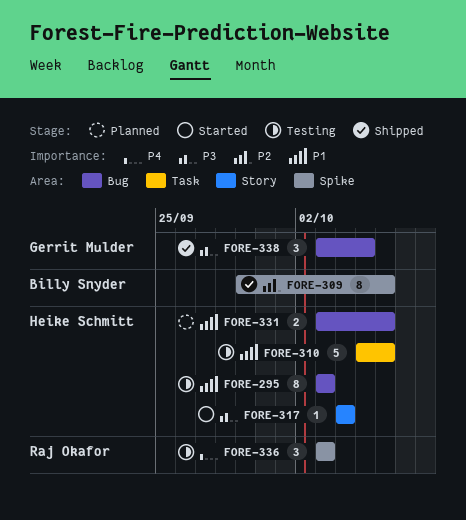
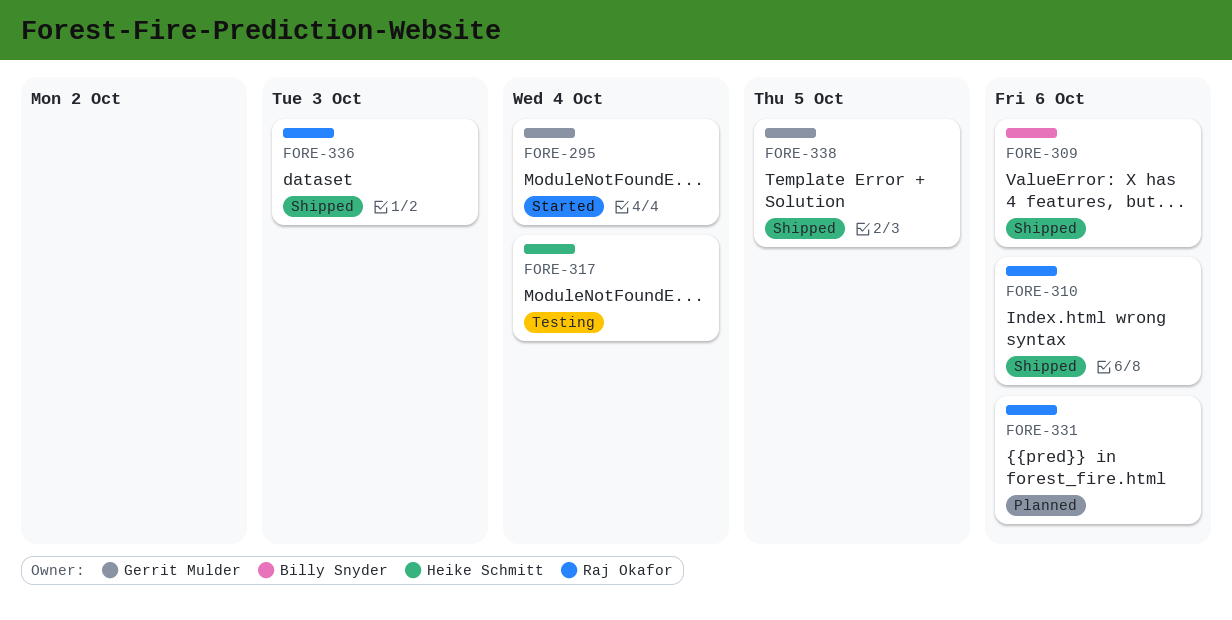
FORE-295, status: Testing -> Started
FORE-295, owner: Heike Schmitt -> Gerrit Mulder
FORE-295, due: Oct 3 -> Oct 4
FORE-310, status: Testing -> Shipped
FORE-310, owner: Heike Schmitt -> Raj Okafor
FORE-317, status: Started -> Testing
FORE-331, owner: Heike Schmitt -> Raj Okafor
FORE-336, status: Testing -> Shipped

